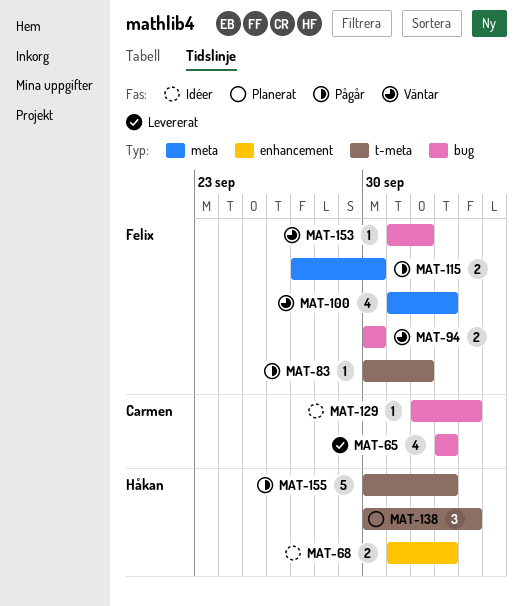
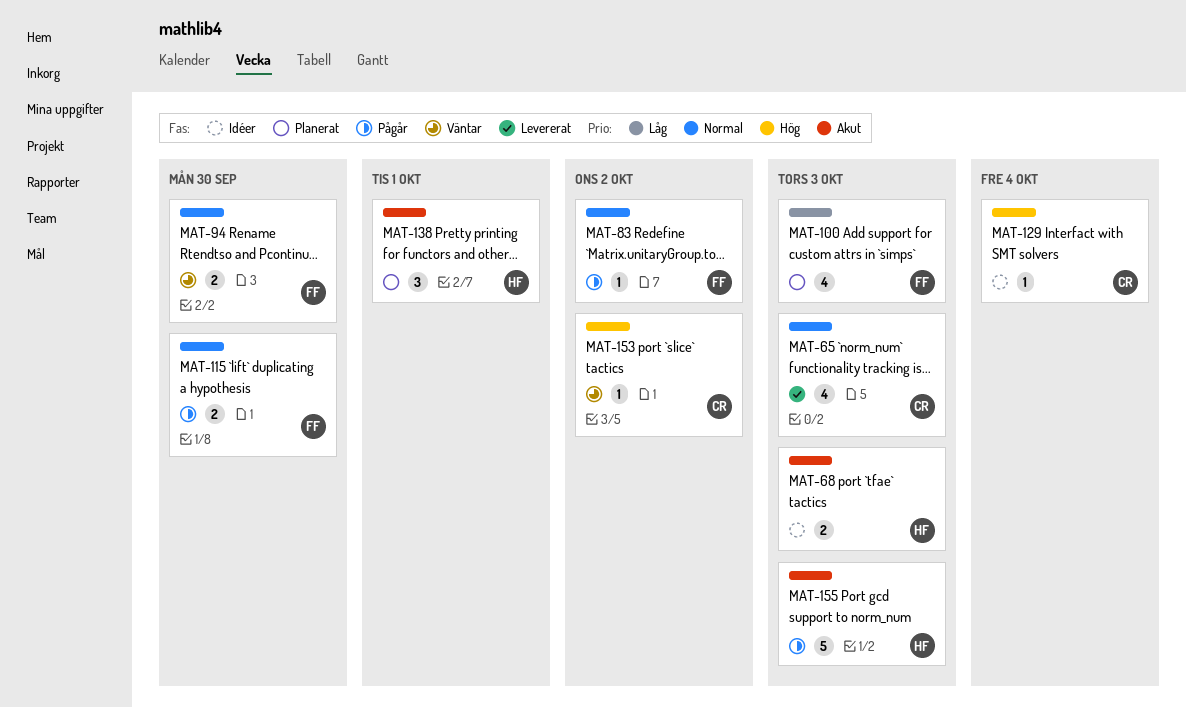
MAT-100, status: Väntar -> Planerat
MAT-138, due: Oct 4 -> Oct 1
MAT-153, owner: Felix -> Carmen

